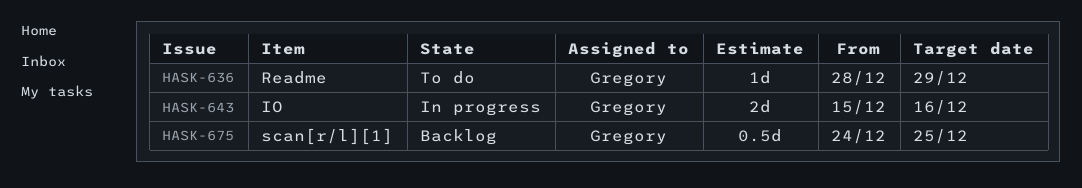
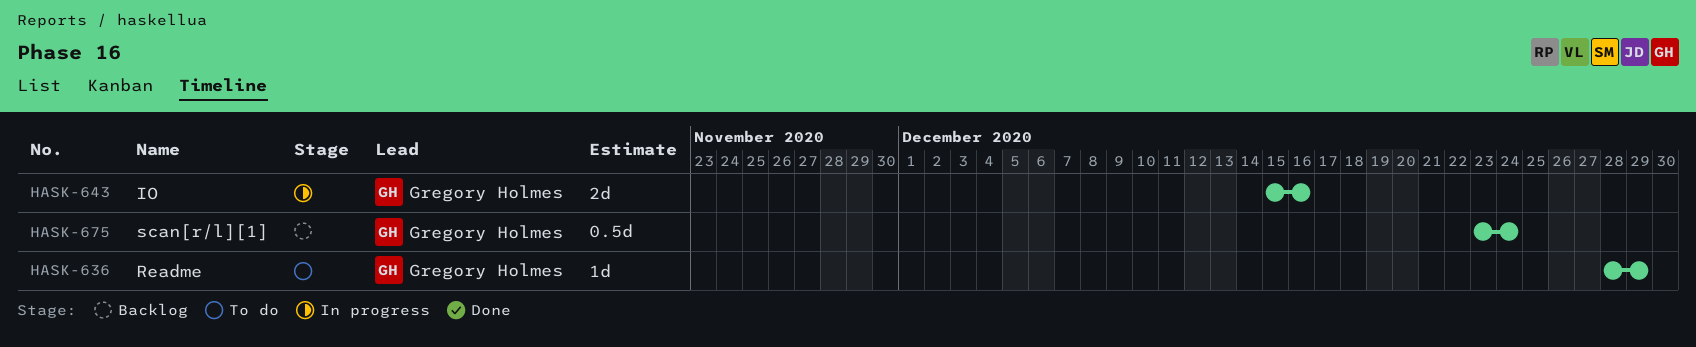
HASK-675, start: Dec 24 -> Dec 23
HASK-675, due: Dec 25 -> Dec 24

